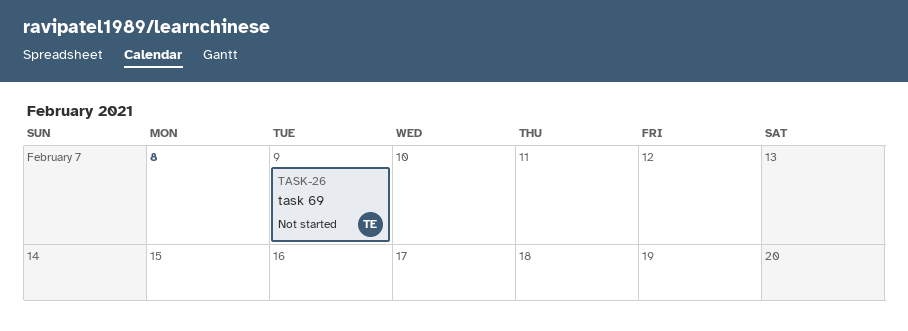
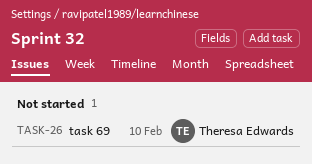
TASK-26, day: Feb 9 -> Feb 10

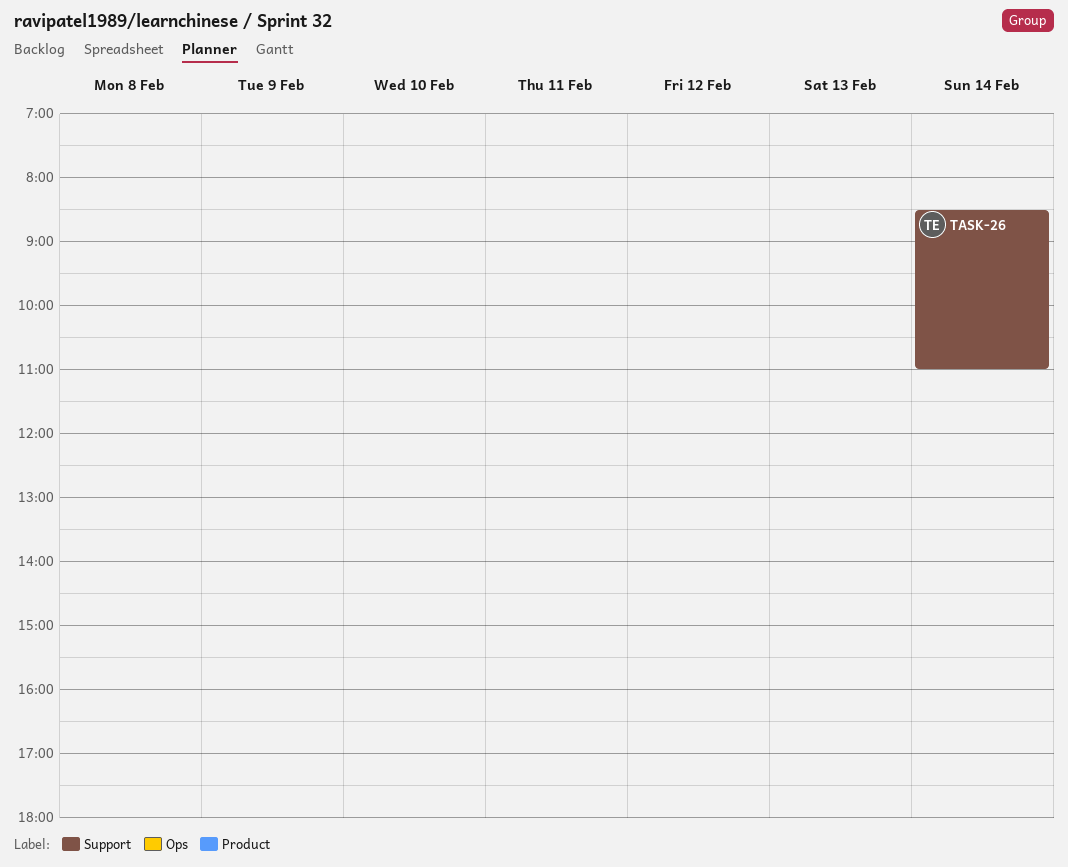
TASK-26, day: Feb 10 -> Feb 14

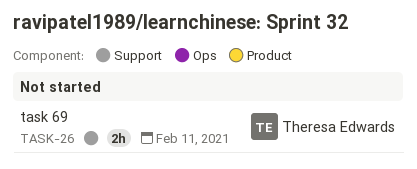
TASK-26, day: Feb 14 -> Feb 11

